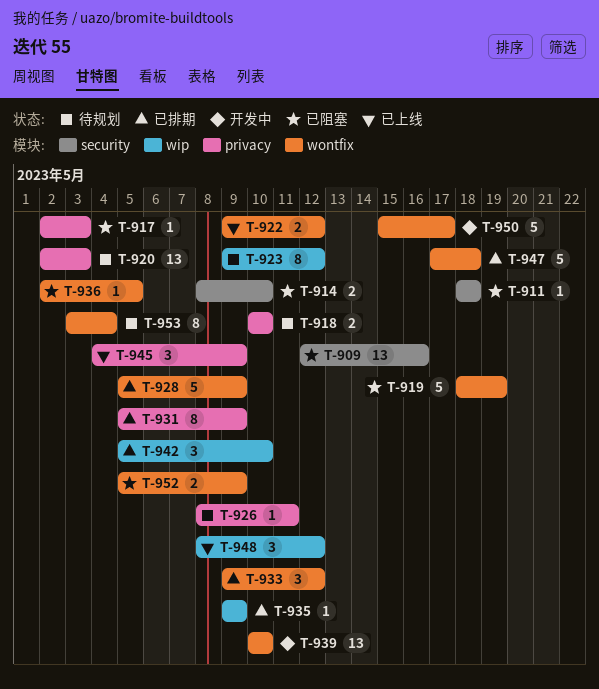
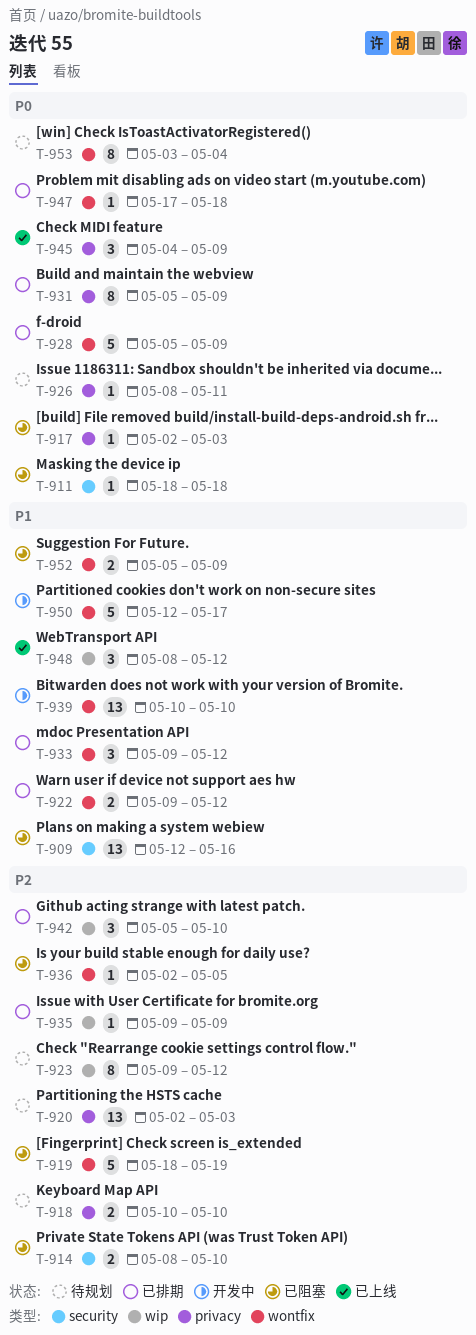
T-922, status: 已上线 -> 已排期
T-947, estimate: 5 -> 1
T-950, start: May 15 -> May 12

